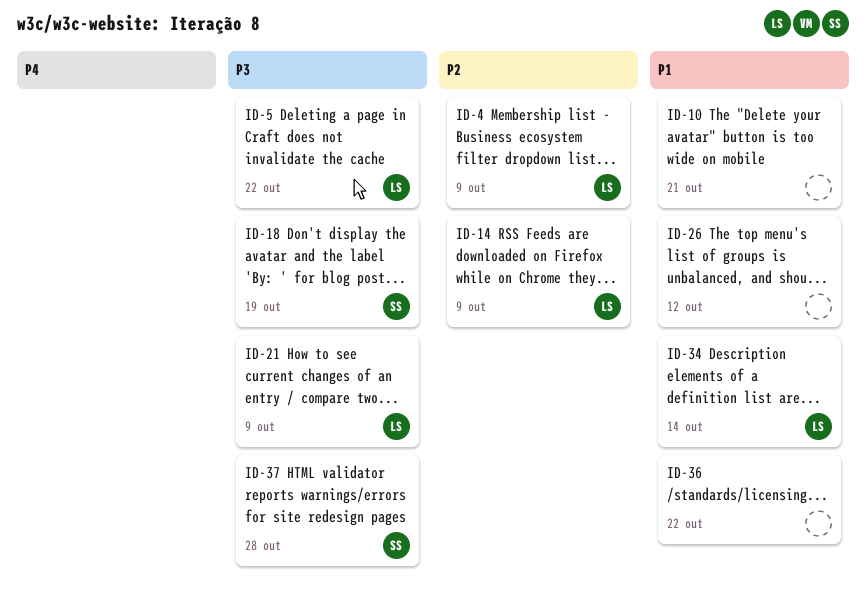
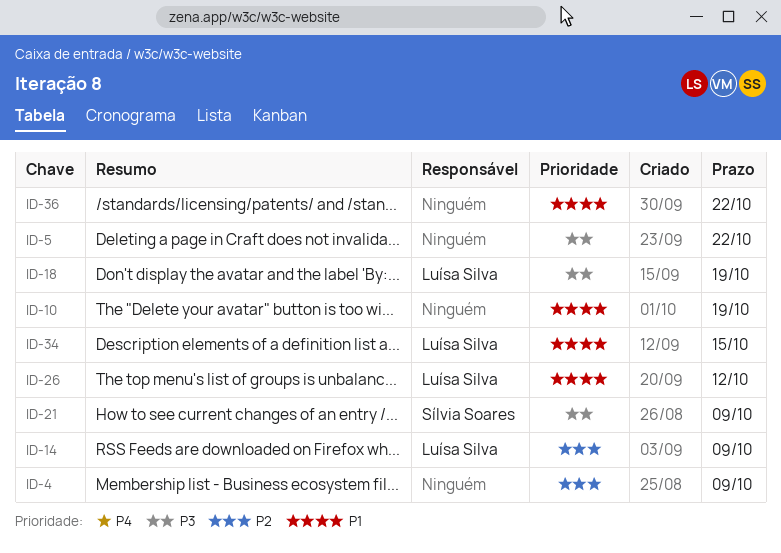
ID-4, owner: Luísa Silva -> none
ID-5, owner: Luísa Silva -> none
ID-10, due: Oct 21 -> Oct 19
ID-18, owner: Sílvia Soares -> Luísa Silva
ID-21, owner: Luísa Silva -> Sílvia Soares
ID-26, owner: none -> Luísa Silva
ID-34, due: Oct 14 -> Oct 15
ID-37: present -> none

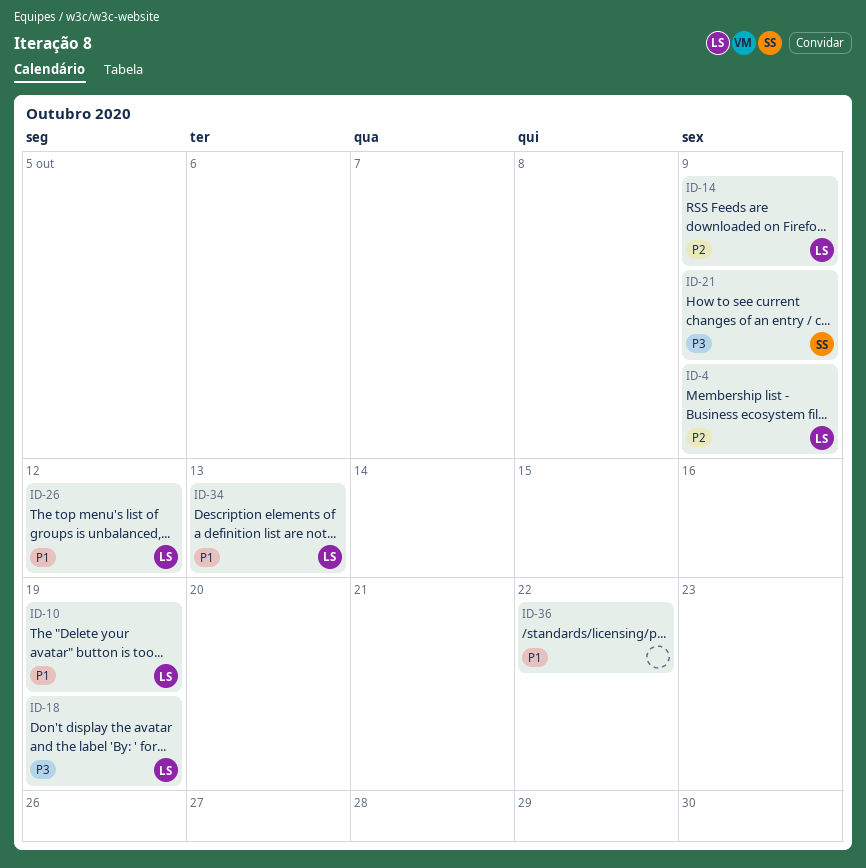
ID-4, owner: none -> Luísa Silva
ID-5: present -> none
ID-10, owner: none -> Luísa Silva
ID-34, due: Oct 15 -> Oct 13

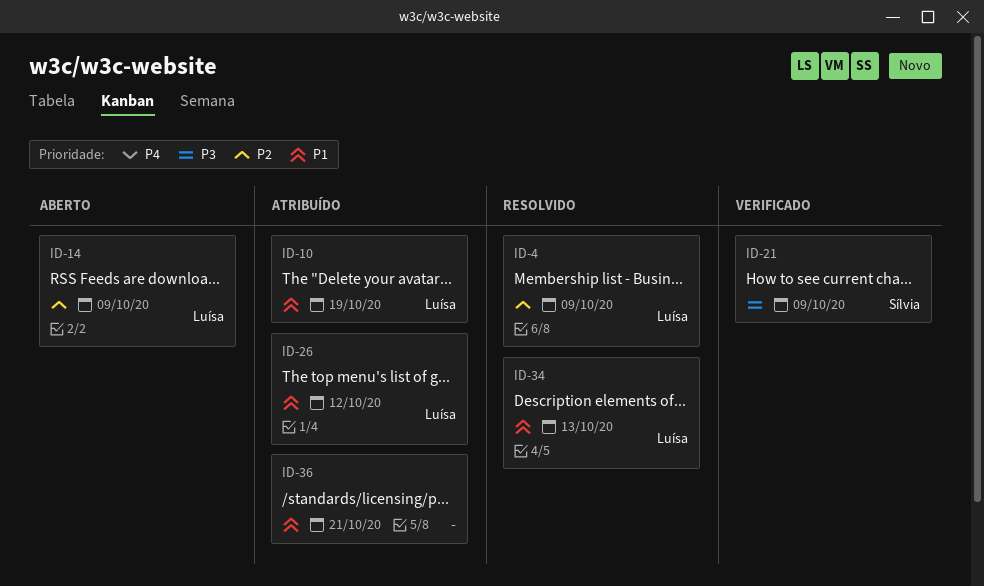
ID-18: present -> none
ID-36, due: Oct 22 -> Oct 21

